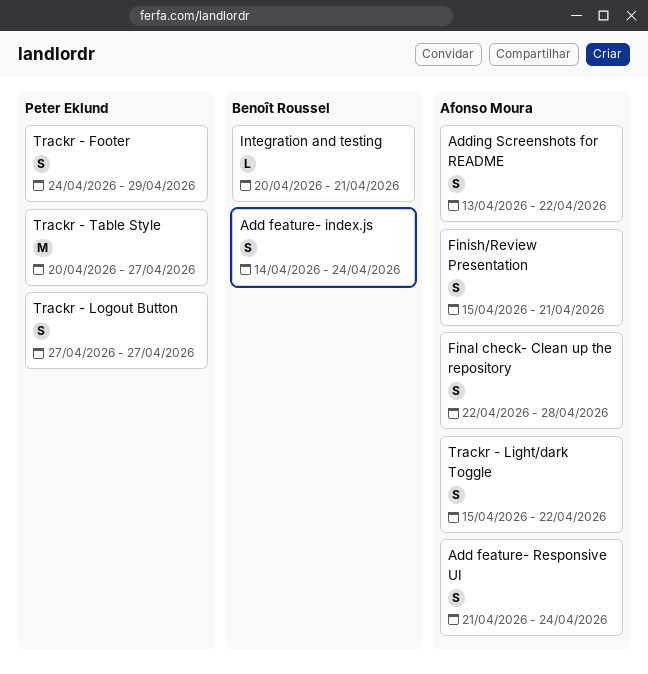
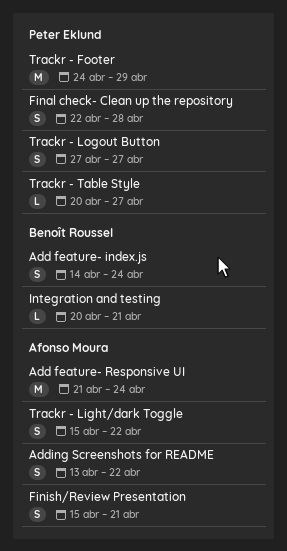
Add feature- Responsive UI, estimate: S -> M
Final check- Clean up the repository, owner: Afonso Moura -> Peter Eklund
Trackr - Footer, estimate: S -> M
Trackr - Table Style, estimate: M -> L

